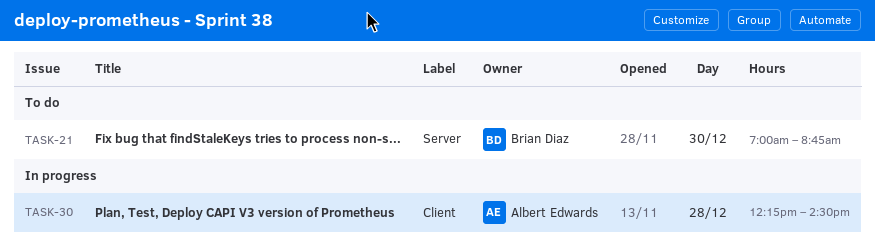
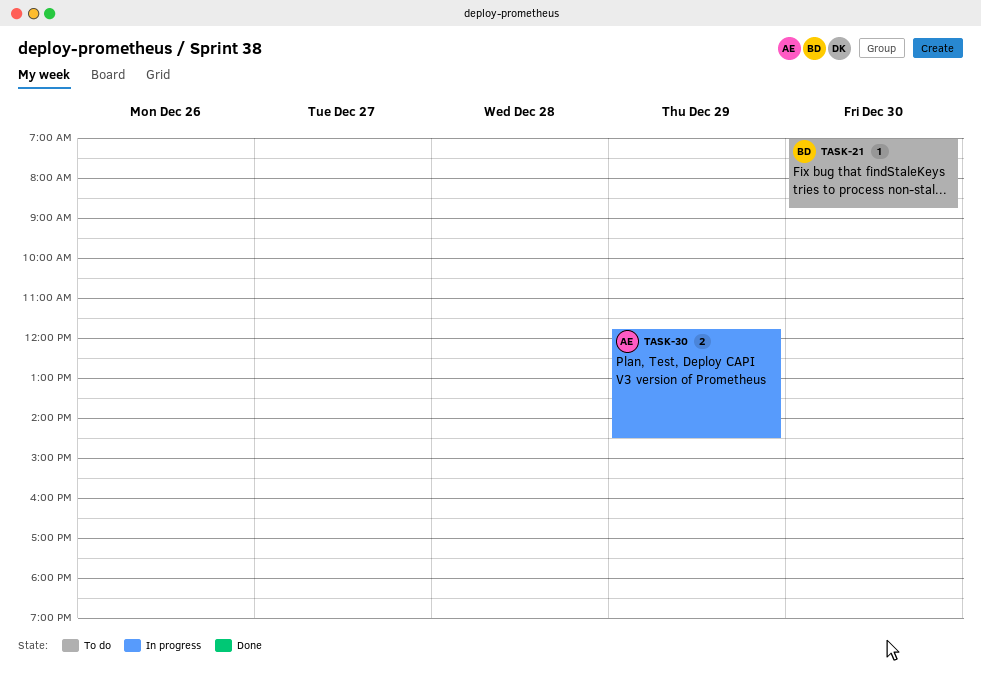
TASK-30, day: Dec 28 -> Dec 29
TASK-30, begins: 12:15 -> 11:45

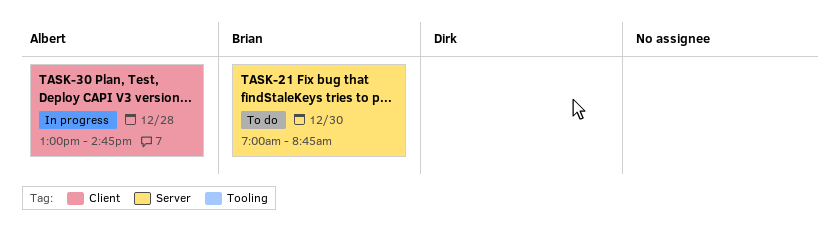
TASK-30, day: Dec 29 -> Dec 28
TASK-30, begins: 11:45 -> 13:00
TASK-30, ends: 14:30 -> 14:45

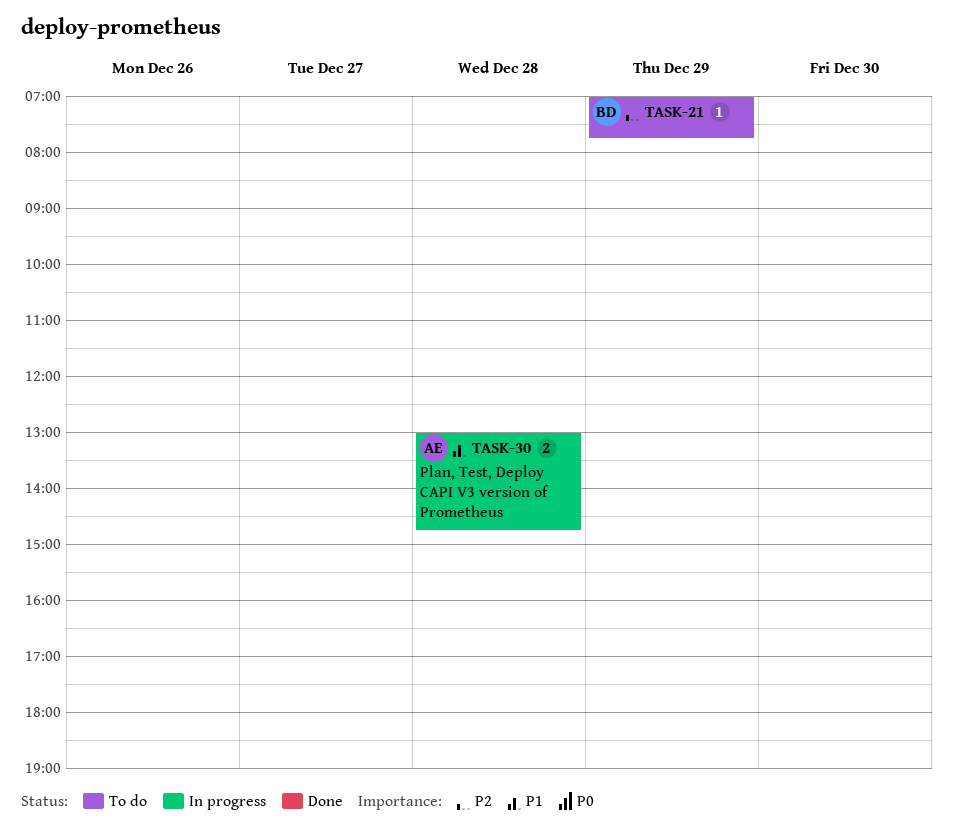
TASK-21, day: Dec 30 -> Dec 29
TASK-21, ends: 08:45 -> 07:45

